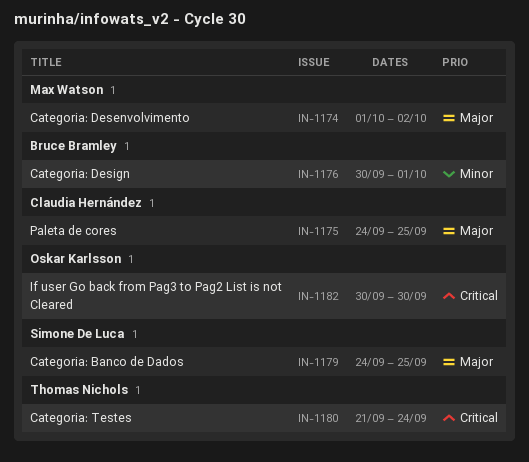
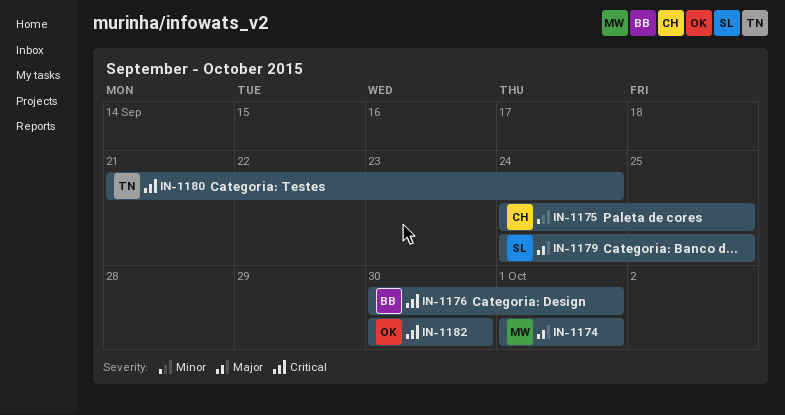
IN-1174, due: Oct 2 -> Oct 1
IN-1175, priority: Major -> Minor
IN-1176, priority: Minor -> Critical

